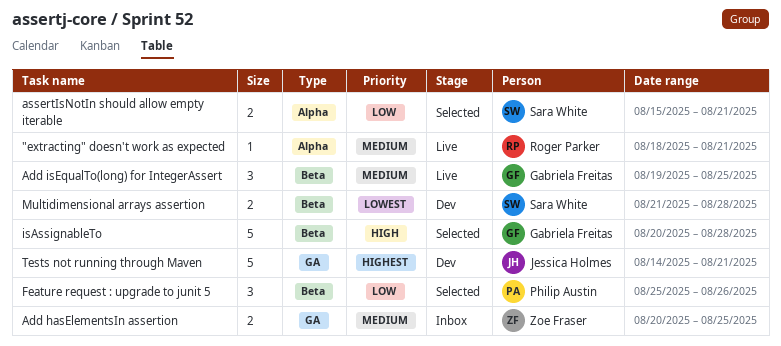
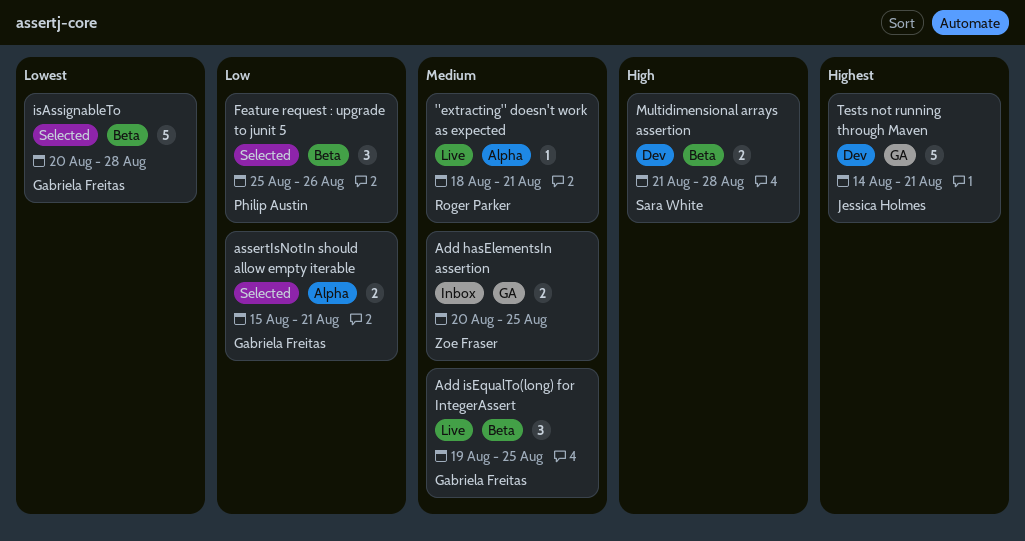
assertIsNotIn should allow empty iterable, owner: Sara White -> Gabriela Freitas
isAssignableTo, priority: High -> Lowest
Multidimensional arrays assertion, priority: Lowest -> High

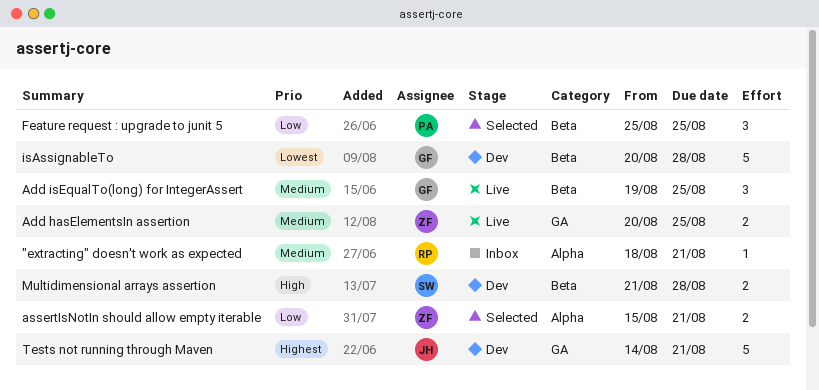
"extracting" doesn't work as expected, status: Live -> Inbox
Add hasElementsIn assertion, status: Inbox -> Live
assertIsNotIn should allow empty iterable, owner: Gabriela Freitas -> Zoe Fraser
Feature request : upgrade to junit 5, due: Aug 26 -> Aug 25
isAssignableTo, status: Selected -> Dev

